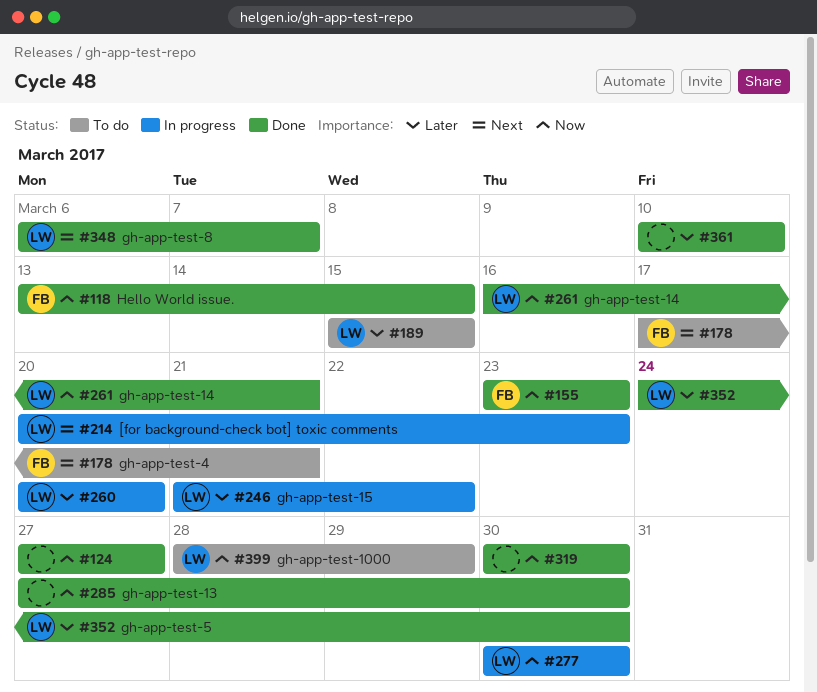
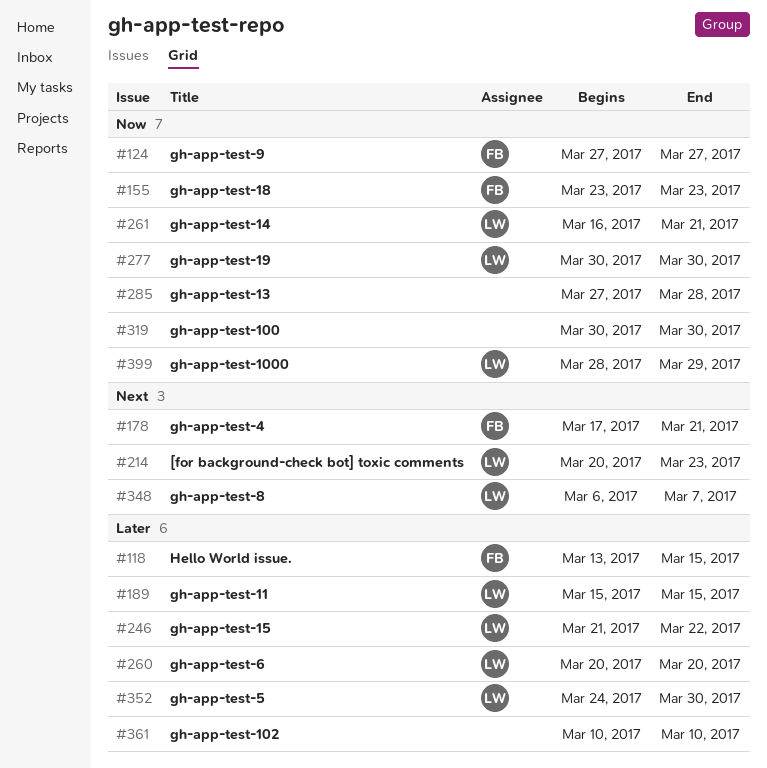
#118, priority: Now -> Later
#124, owner: none -> FB
#285, due: Mar 30 -> Mar 28

